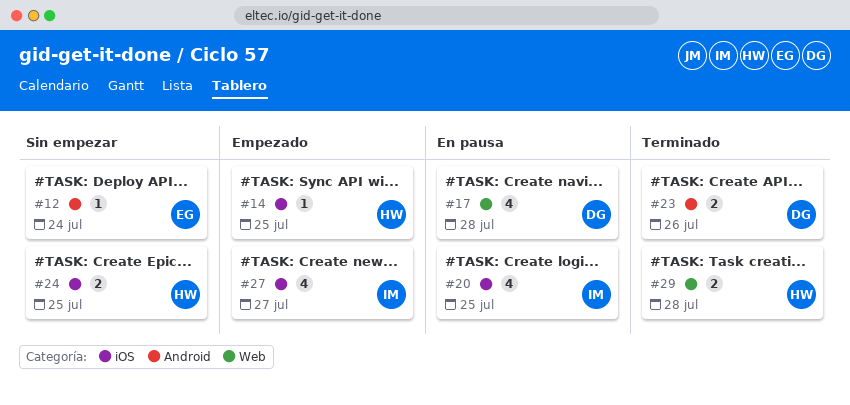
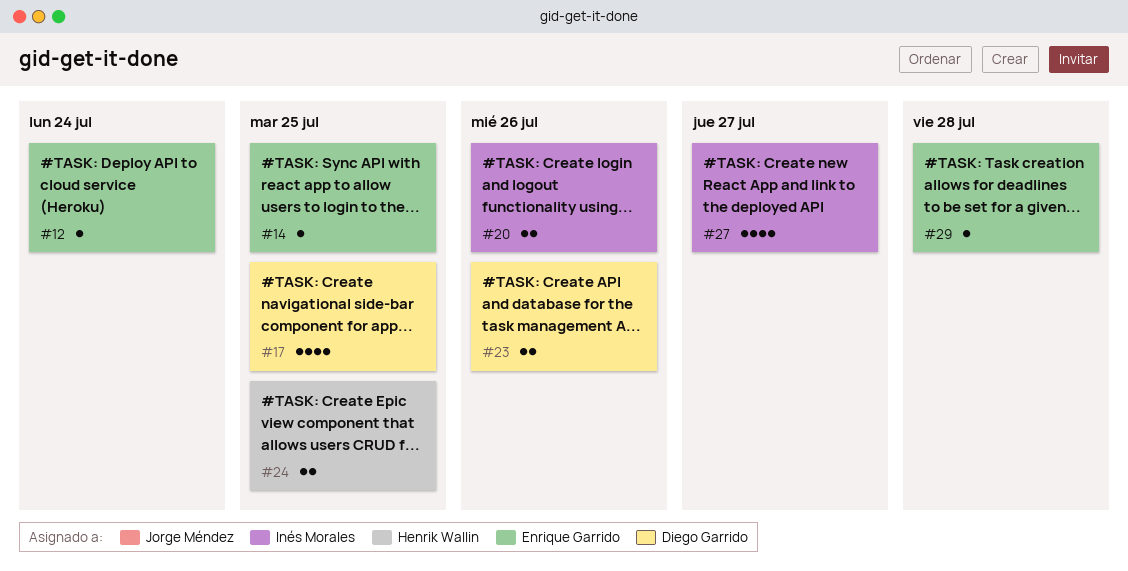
#14, owner: Henrik Wallin -> Enrique Garrido
#17, due: Jul 28 -> Jul 25
#20, estimate: 4 -> 2
#20, due: Jul 25 -> Jul 26
#29, owner: Henrik Wallin -> Enrique Garrido
#29, estimate: 2 -> 1

